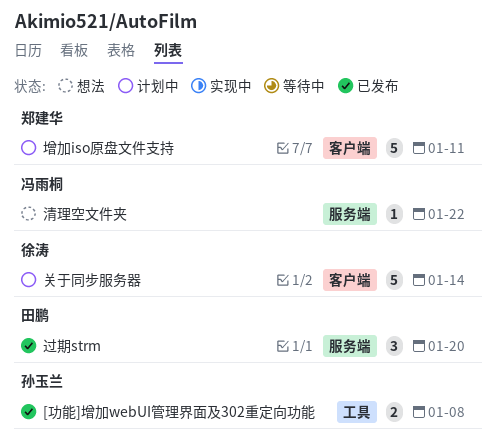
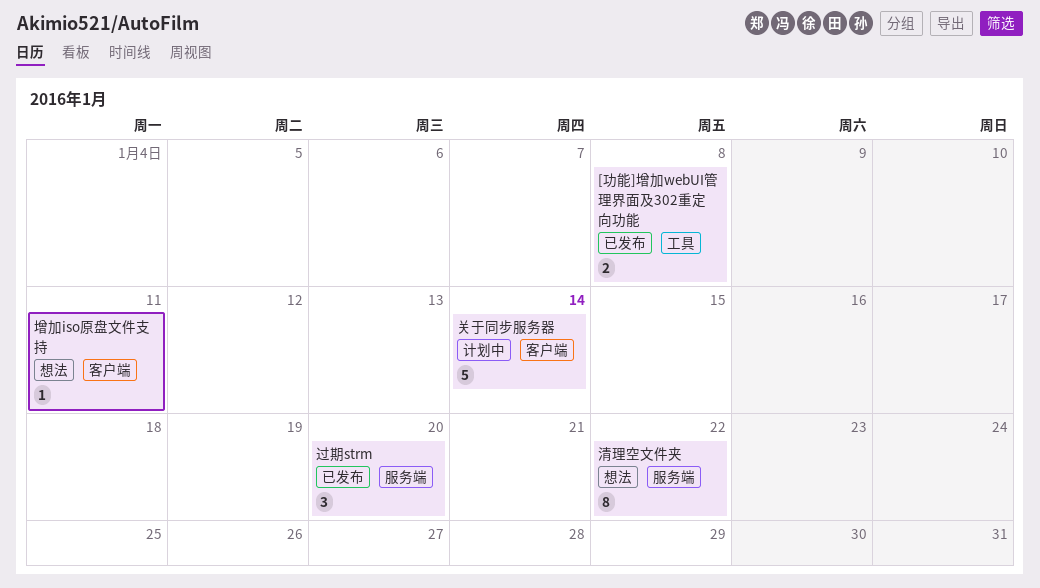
增加iso原盘文件支持, status: 计划中 -> 想法
增加iso原盘文件支持, estimate: 5 -> 1
清理空文件夹, estimate: 1 -> 8

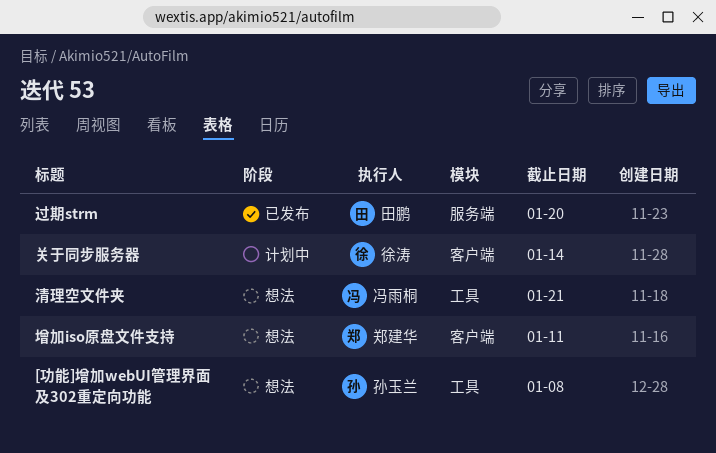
[功能]增加webUI管理界面及302重定向功能, status: 已发布 -> 想法
清理空文件夹, label: 服务端 -> 工具
清理空文件夹, due: Jan 22 -> Jan 21

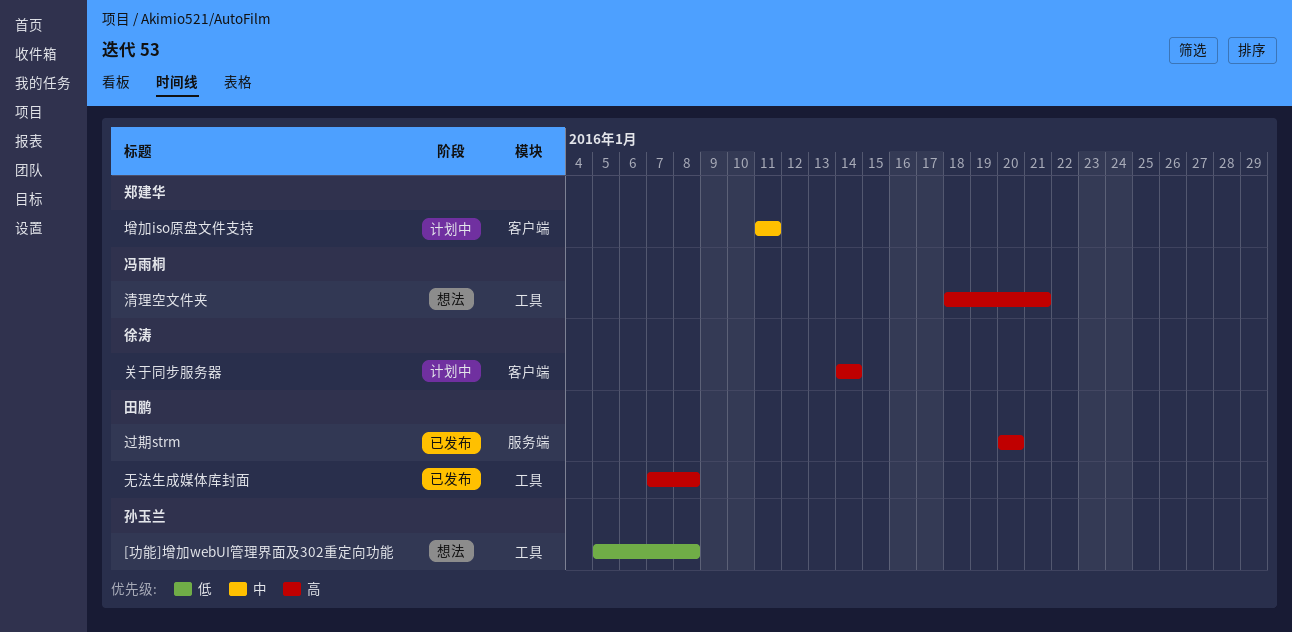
增加iso原盘文件支持, status: 想法 -> 计划中
无法生成媒体库封面: none -> present

